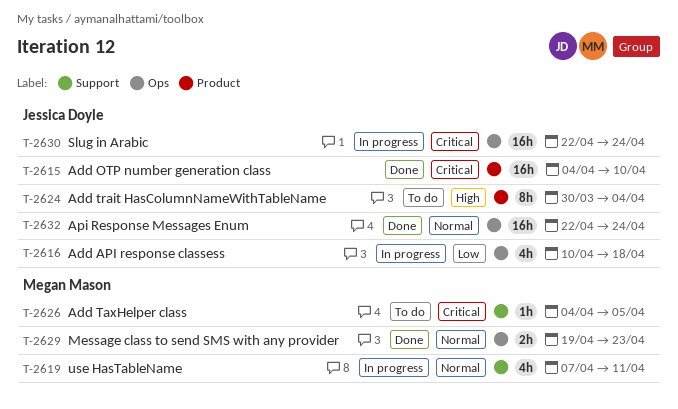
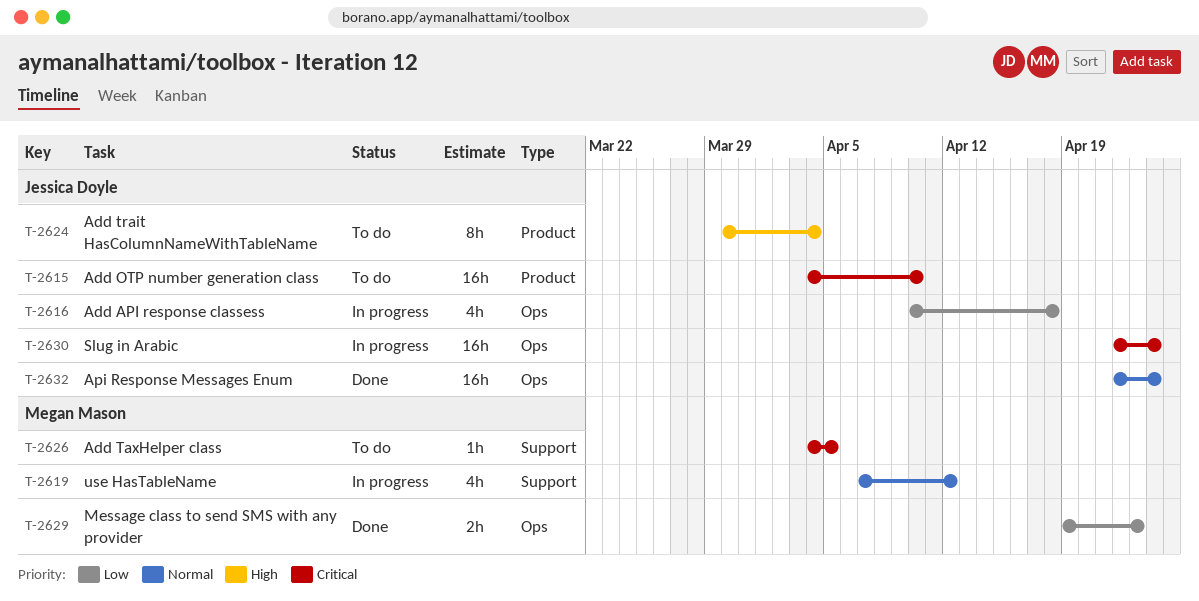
T-2615, status: Done -> To do
T-2619, due: Apr 11 -> Apr 12
T-2629, priority: Normal -> Low

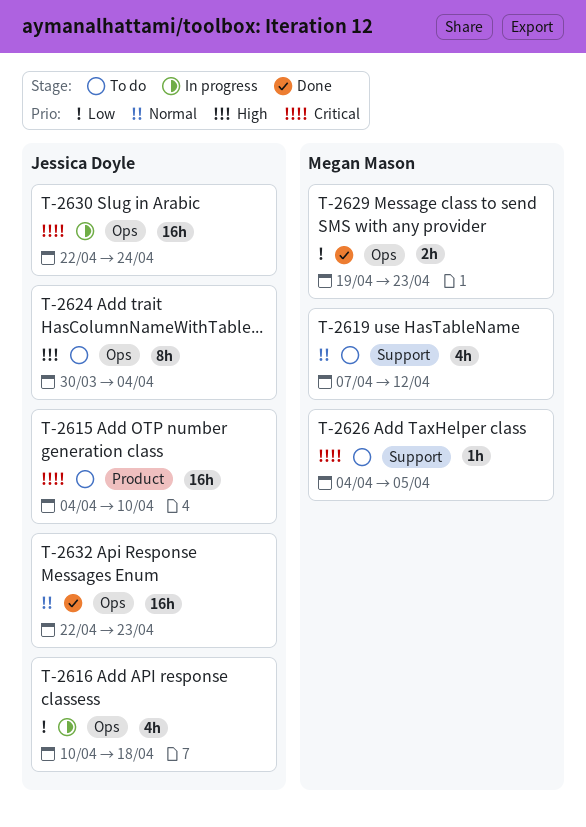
T-2619, status: In progress -> To do
T-2624, label: Product -> Ops
T-2632, due: Apr 24 -> Apr 23

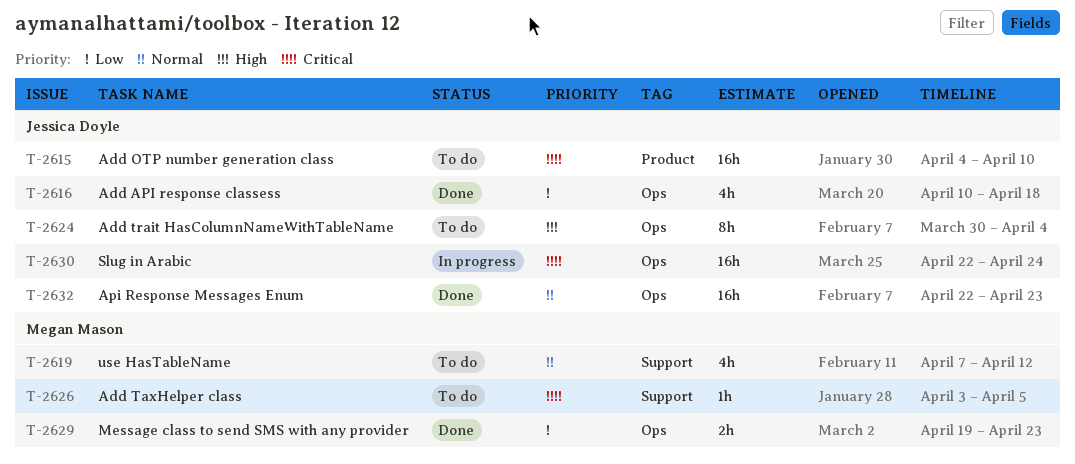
T-2616, status: In progress -> Done
T-2626, start: Apr 4 -> Apr 3

